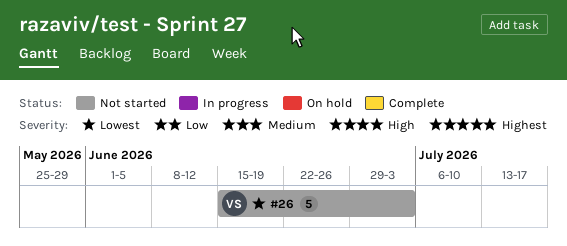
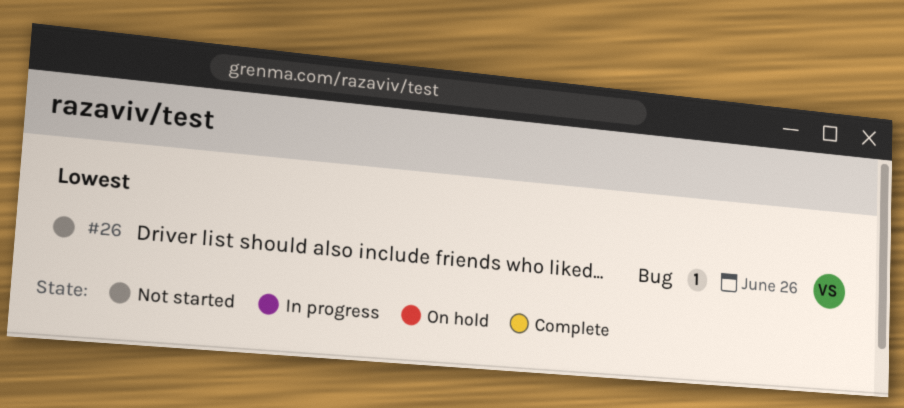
#26, estimate: 5 -> 1
#26, due: Jul 3 -> Jun 26

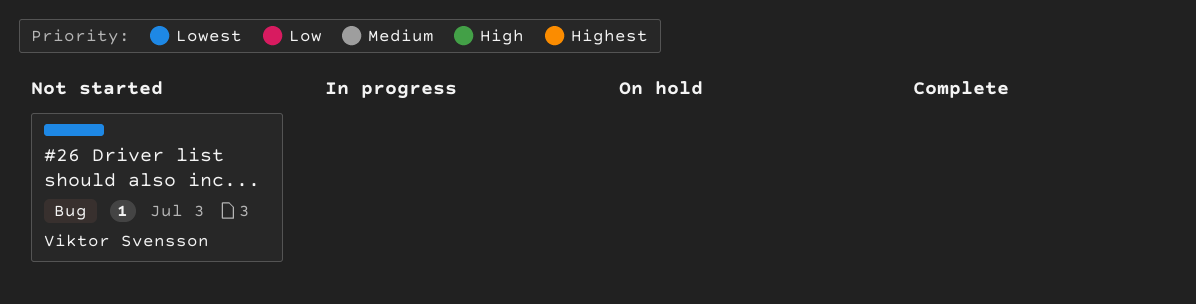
#26, due: Jun 26 -> Jul 3

